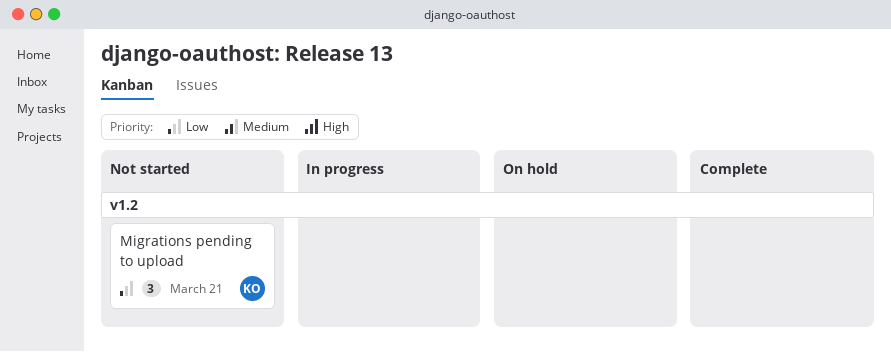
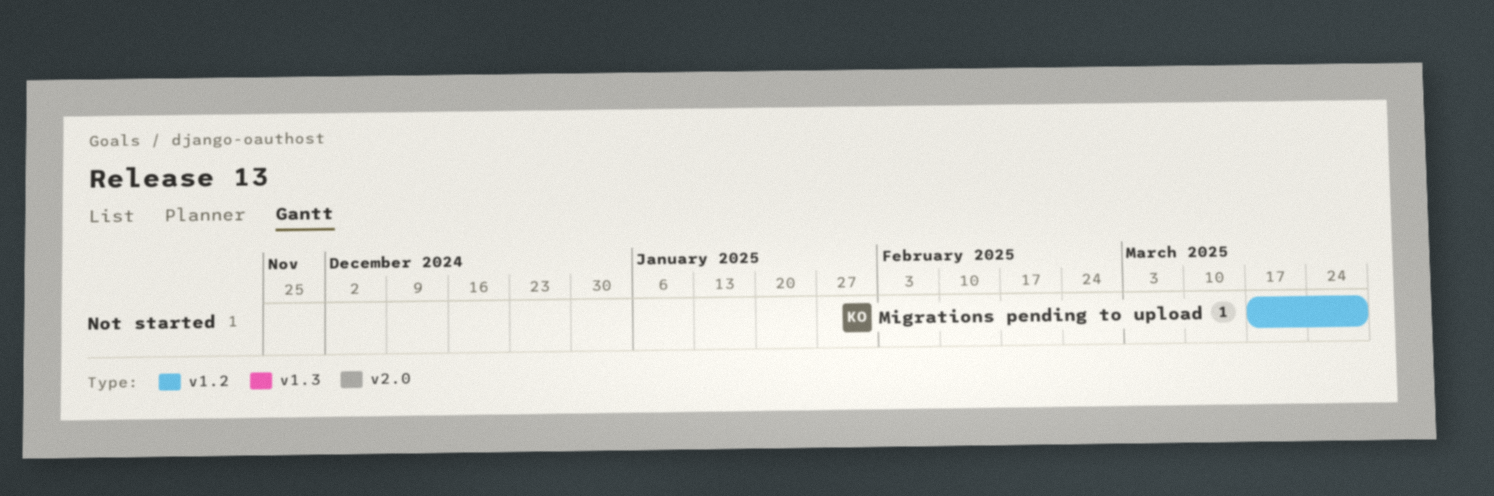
Migrations pending to upload, estimate: 3 -> 1
Migrations pending to upload, due: Mar 21 -> Mar 28

